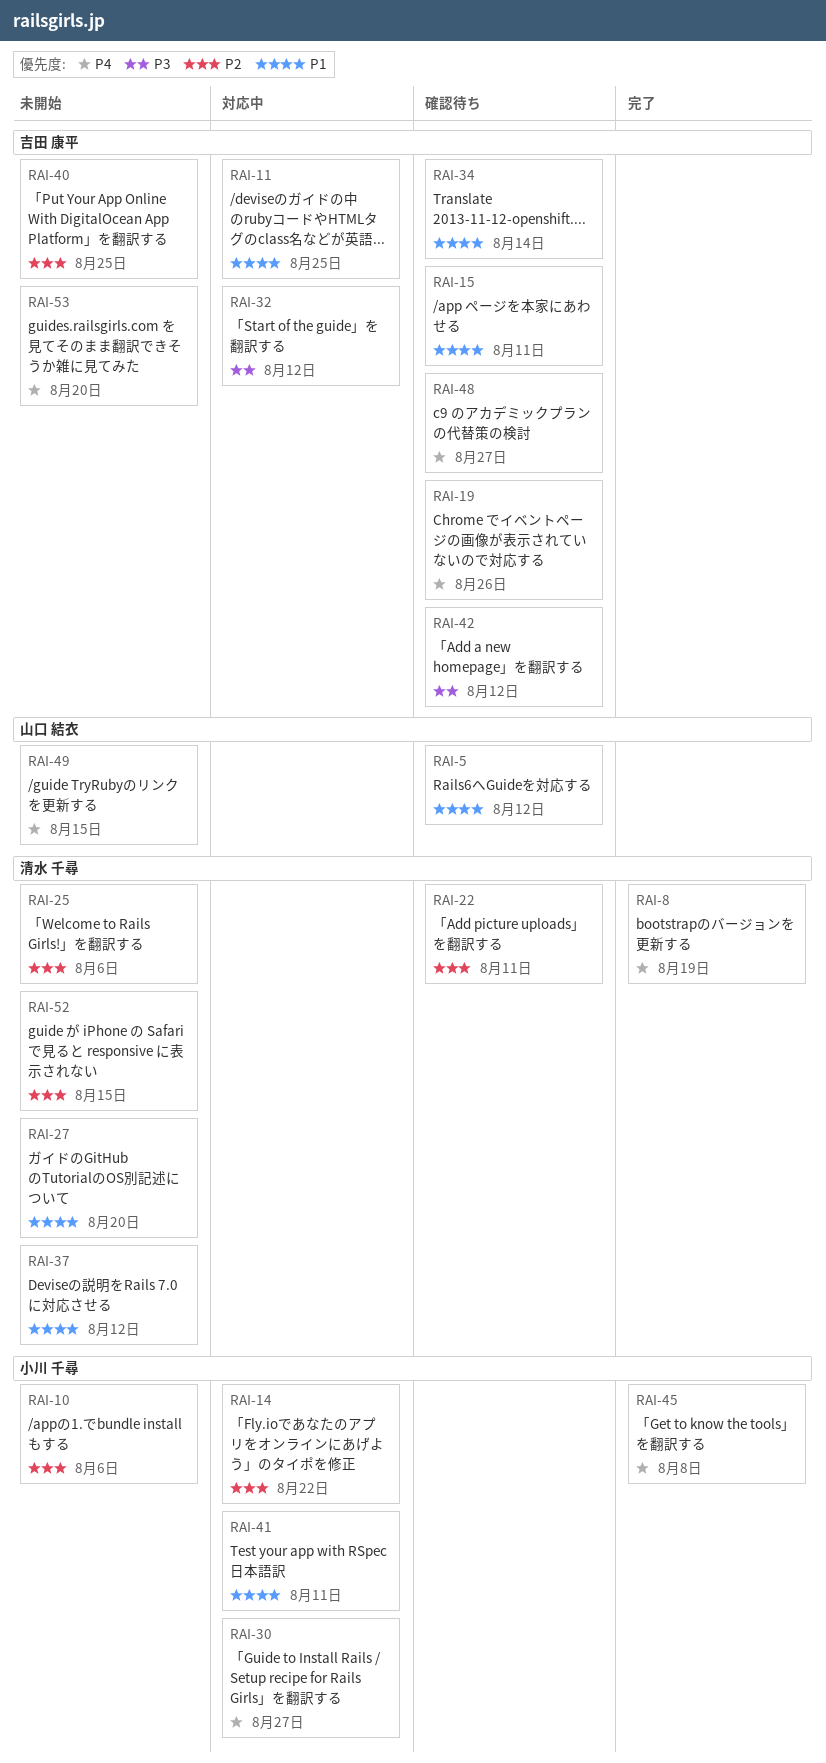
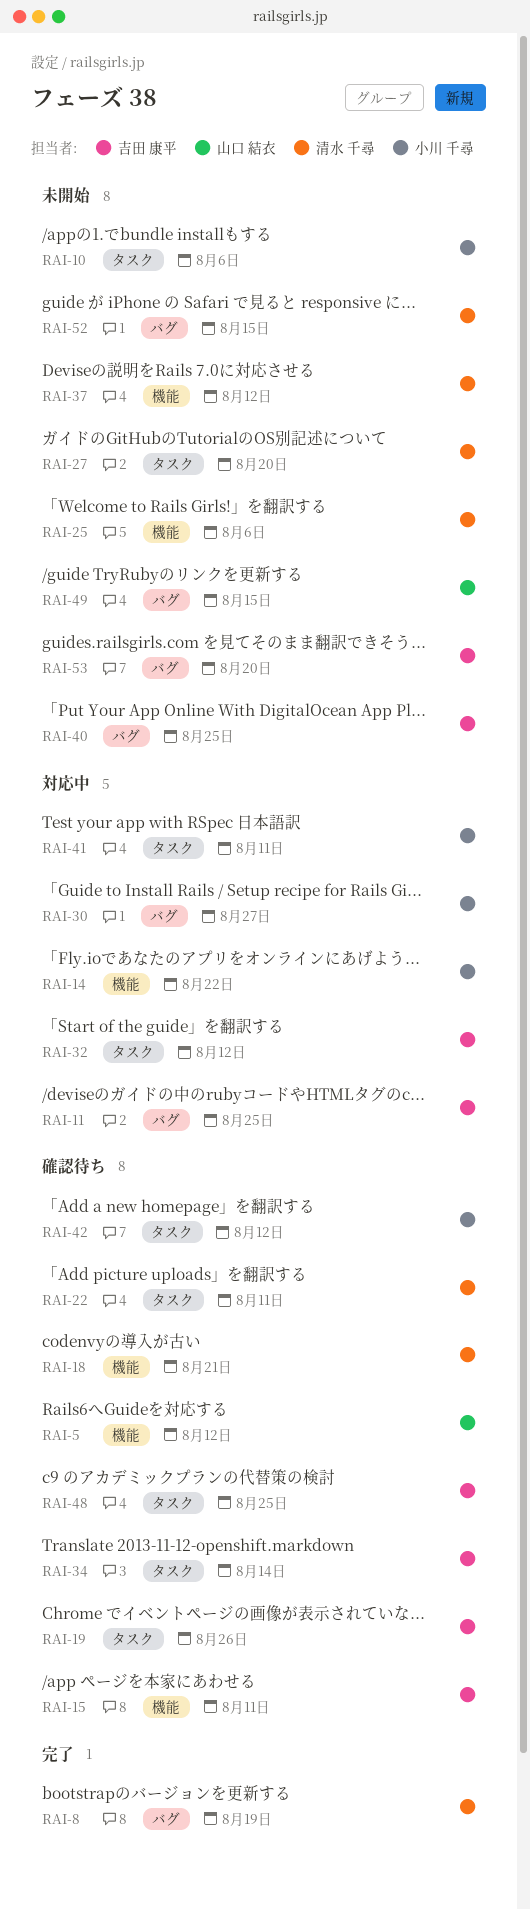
RAI-18: none -> present
RAI-42, owner: 吉田 康平 -> 小川 千尋
RAI-45: present -> none
RAI-48, due: Aug 27 -> Aug 25

